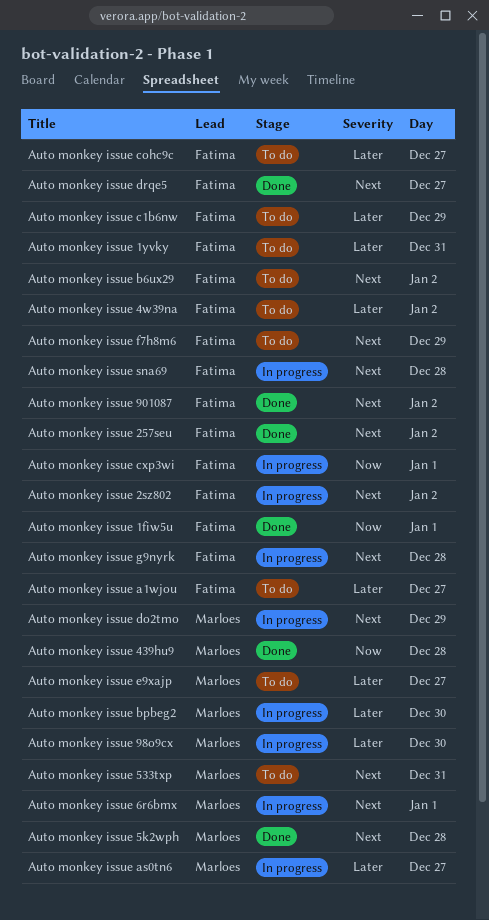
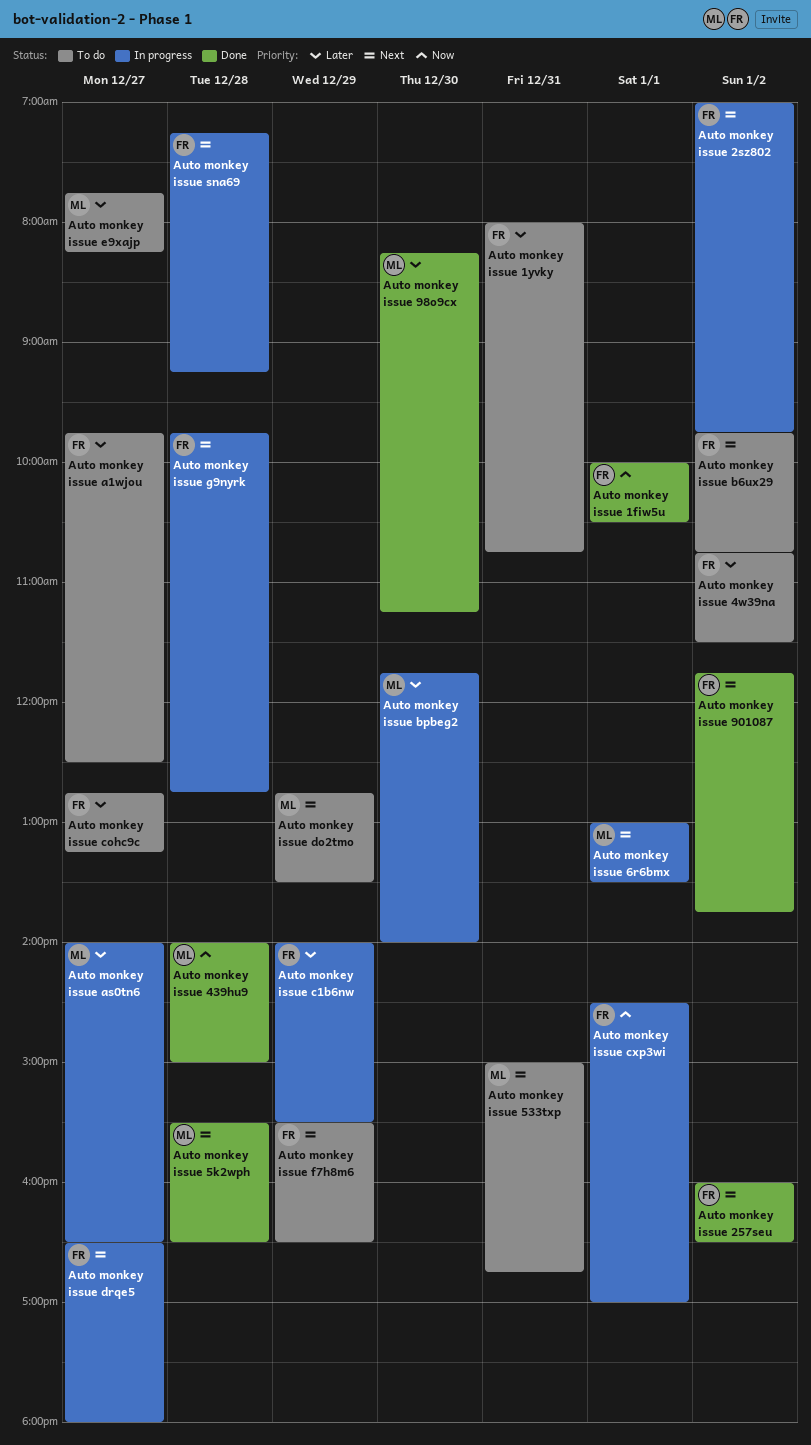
Auto monkey issue 98o9cx, status: In progress -> Done
Auto monkey issue c1b6nw, status: To do -> In progress
Auto monkey issue do2tmo, status: In progress -> To do
Auto monkey issue drqe5, status: Done -> In progress

